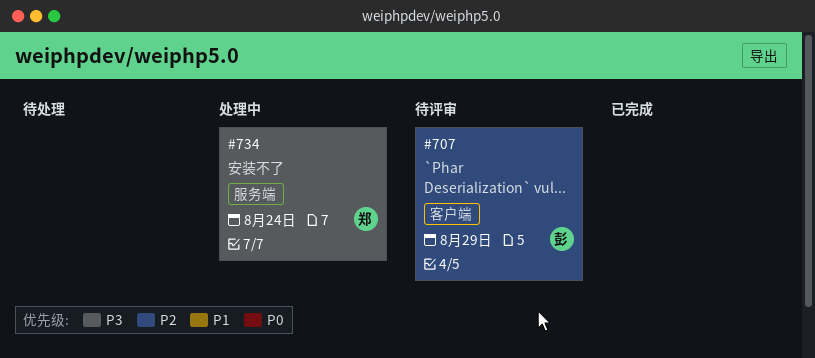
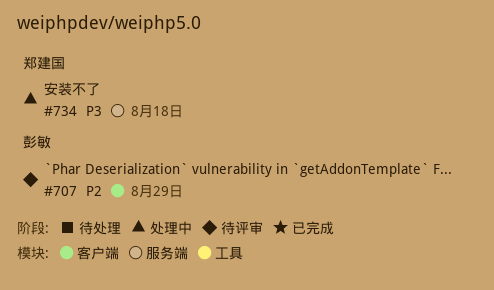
#734, due: Aug 24 -> Aug 18

